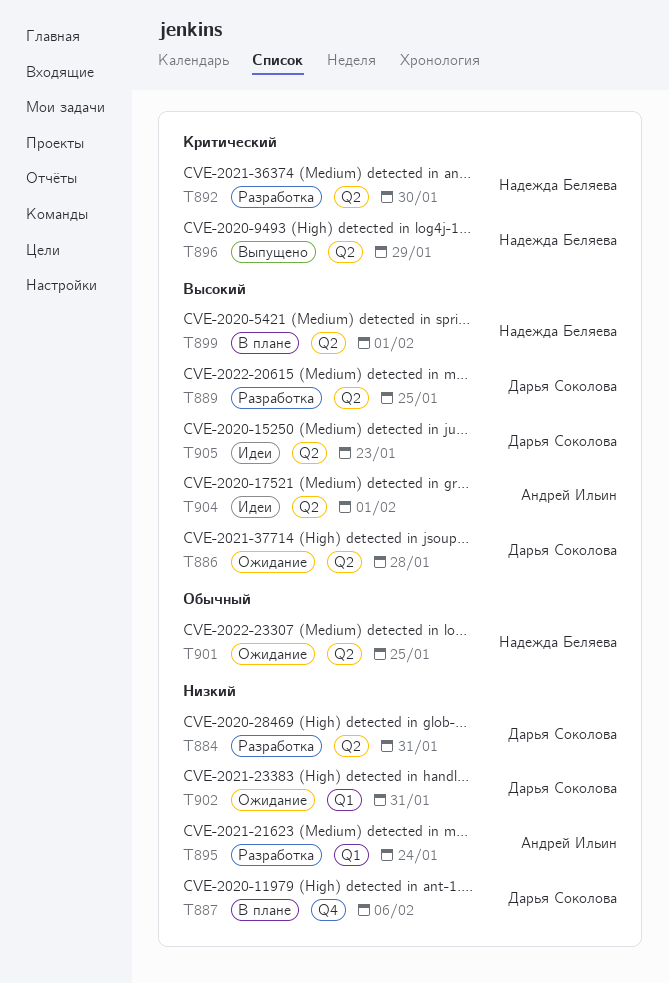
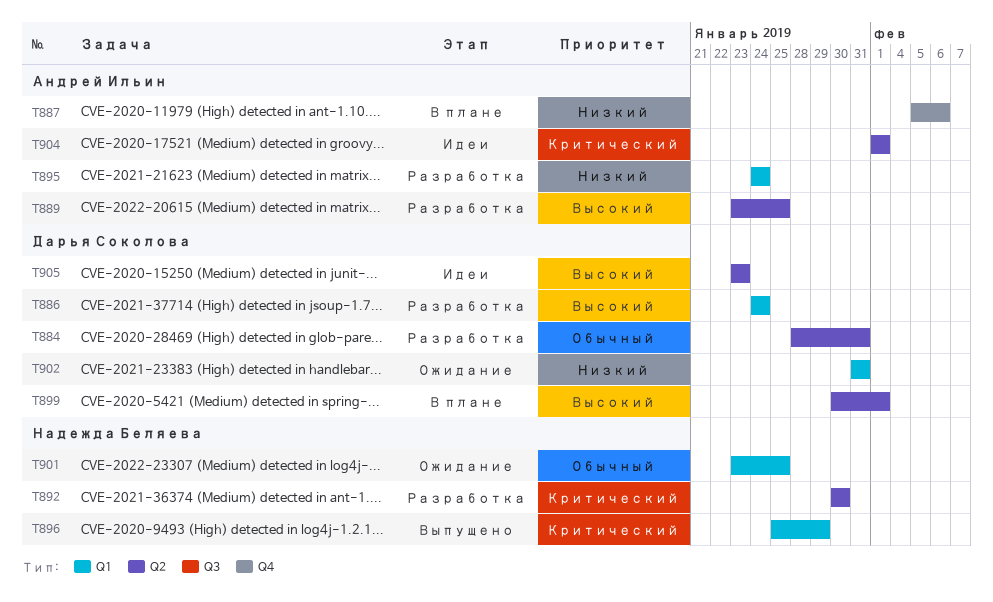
T884, priority: Низкий -> Обычный
T886, status: Ожидание -> Разработка
T886, label: Q2 -> Q1
T886, due: Jan 28 -> Jan 24
T887, owner: Дарья Соколова -> Андрей Ильин
T889, owner: Дарья Соколова -> Андрей Ильин
T896, label: Q2 -> Q1
T899, owner: Надежда Беляева -> Дарья Соколова
T901, label: Q2 -> Q1
T904, priority: Высокий -> Критический

